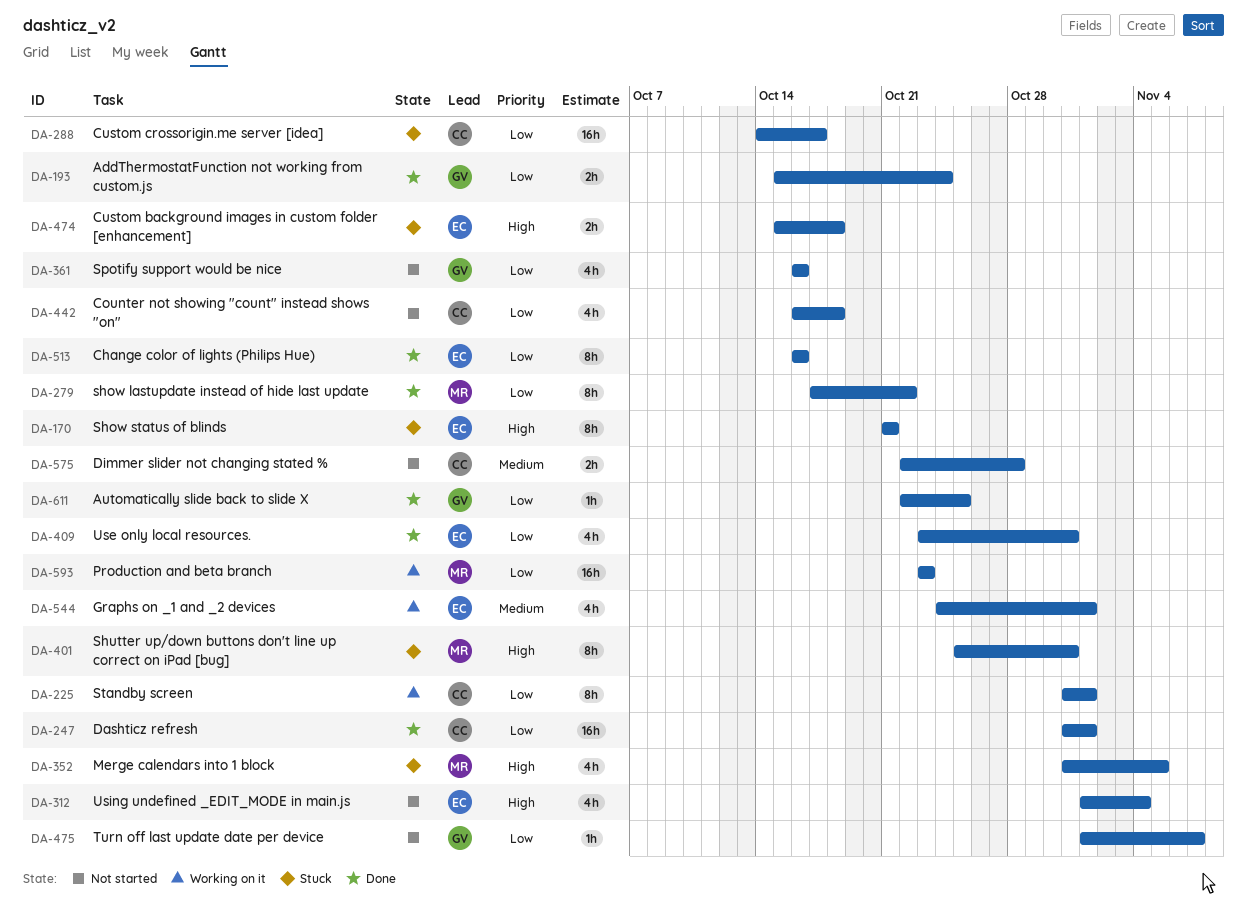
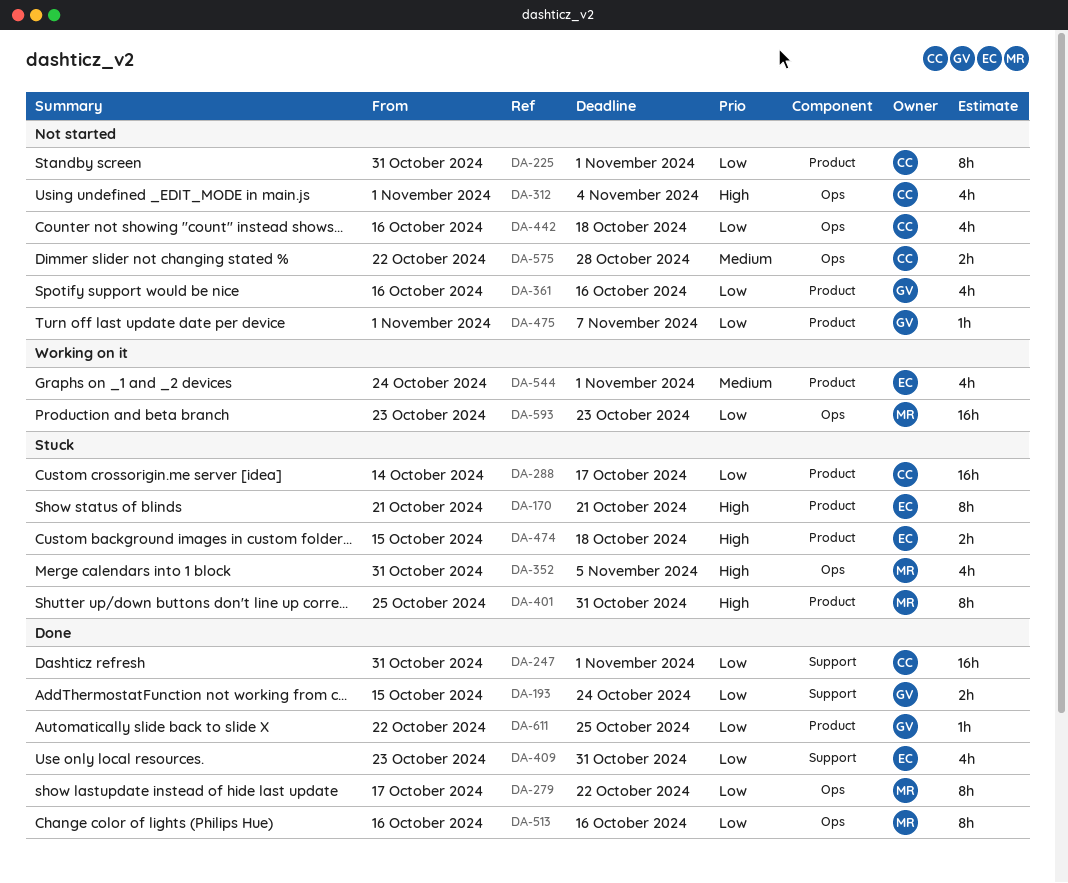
DA-225, status: Working on it -> Not started
DA-312, owner: EC -> CC
DA-513, owner: EC -> MR

